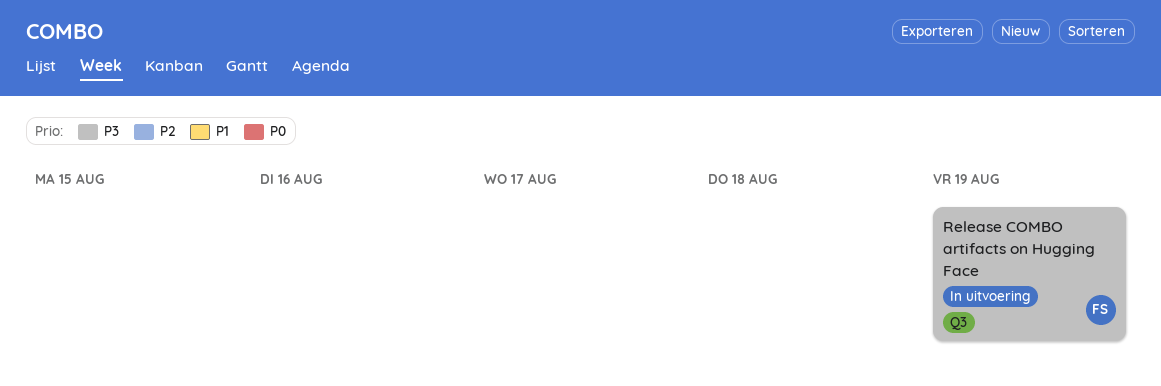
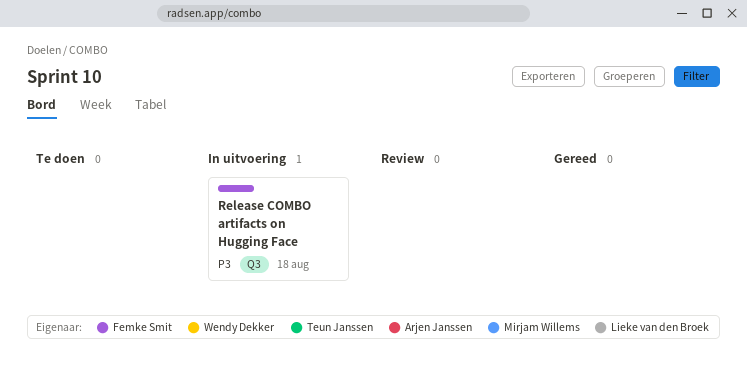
Release COMBO artifacts on Hugging Face, due: Aug 19 -> Aug 18

